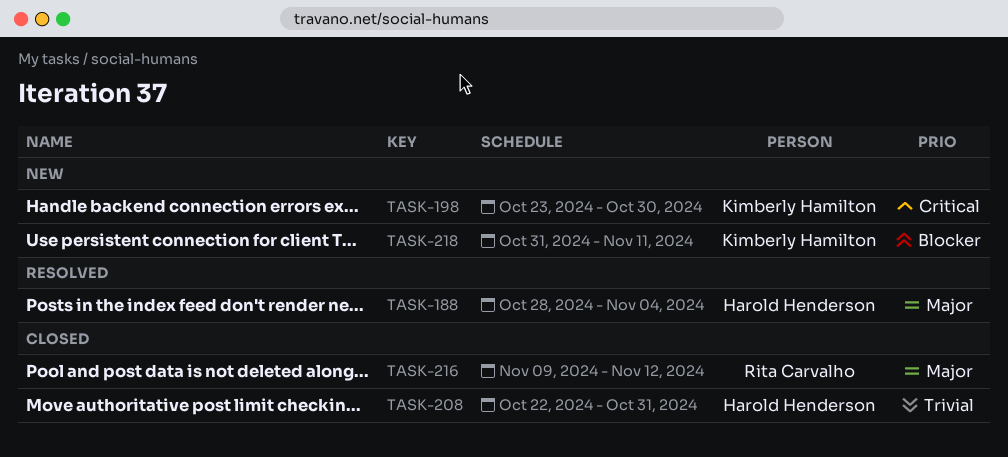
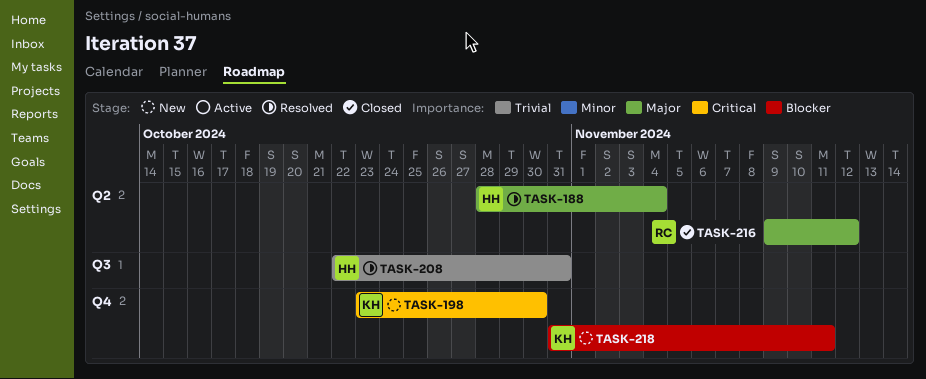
TASK-208, status: Closed -> Resolved

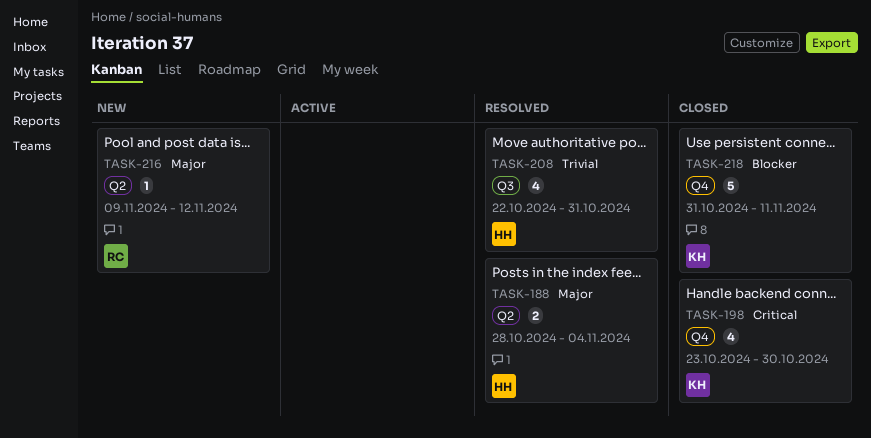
TASK-198, status: New -> Closed
TASK-216, status: Closed -> New
TASK-218, status: New -> Closed

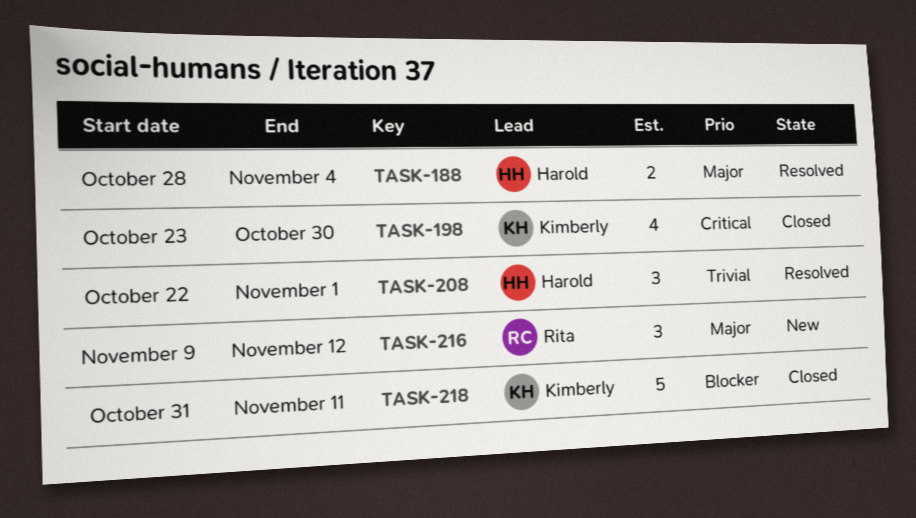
TASK-208, estimate: 4 -> 3
TASK-208, due: Oct 31 -> Nov 1
TASK-216, estimate: 1 -> 3

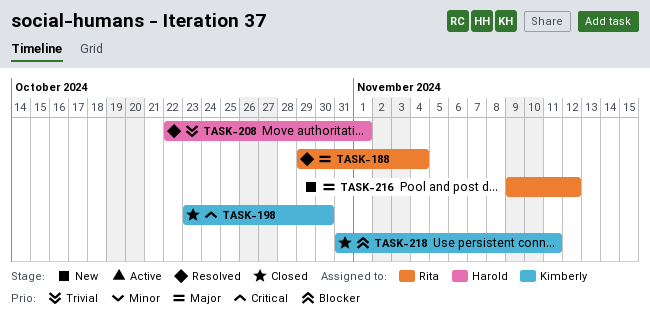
TASK-188, owner: Harold -> Rita
TASK-188, start: Oct 28 -> Oct 29

